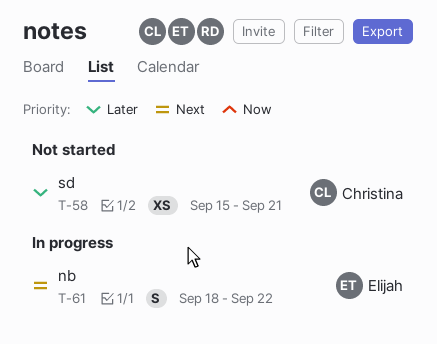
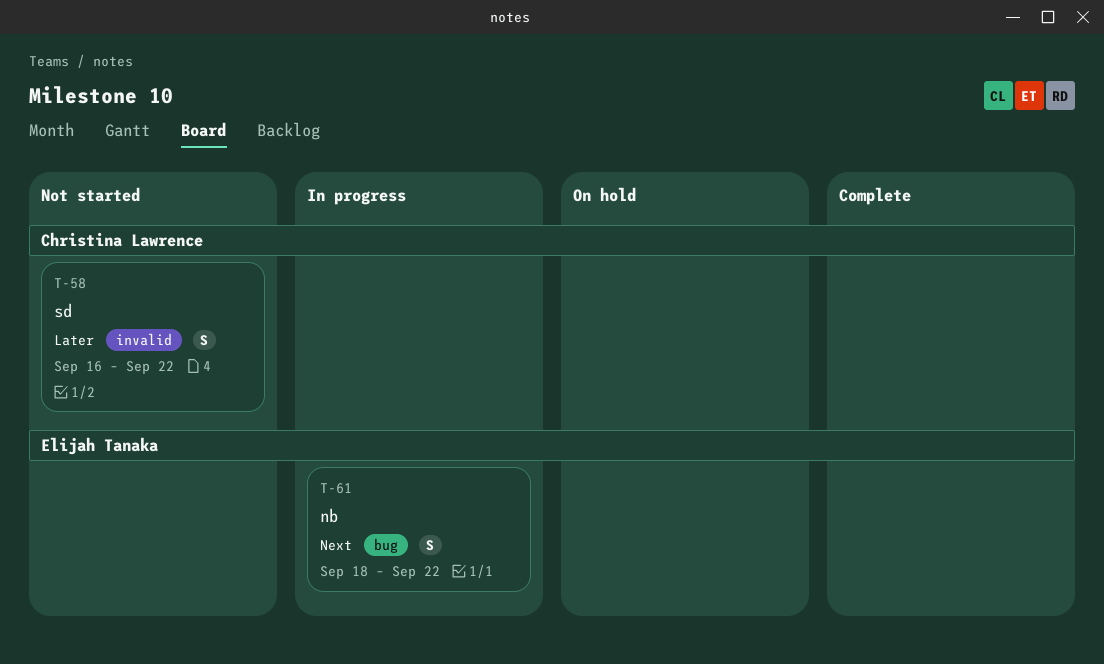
T-58, estimate: XS -> S
T-58, start: Sep 15 -> Sep 16
T-58, due: Sep 21 -> Sep 22

